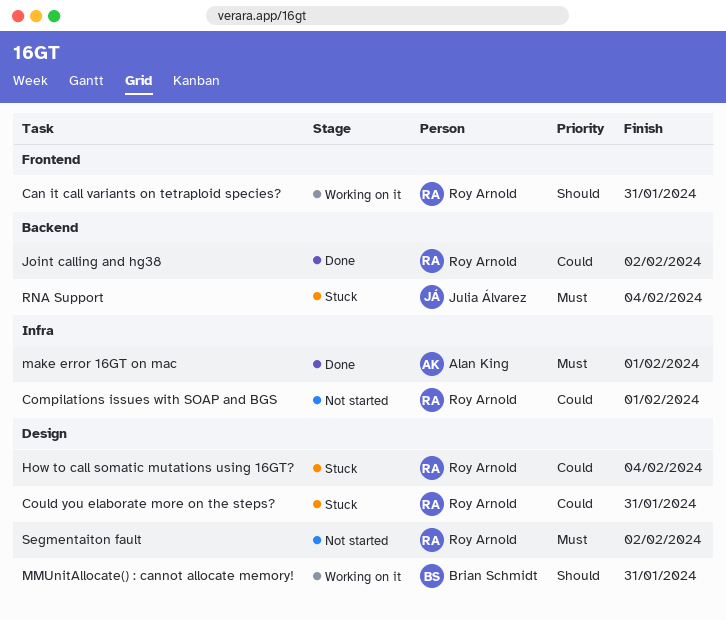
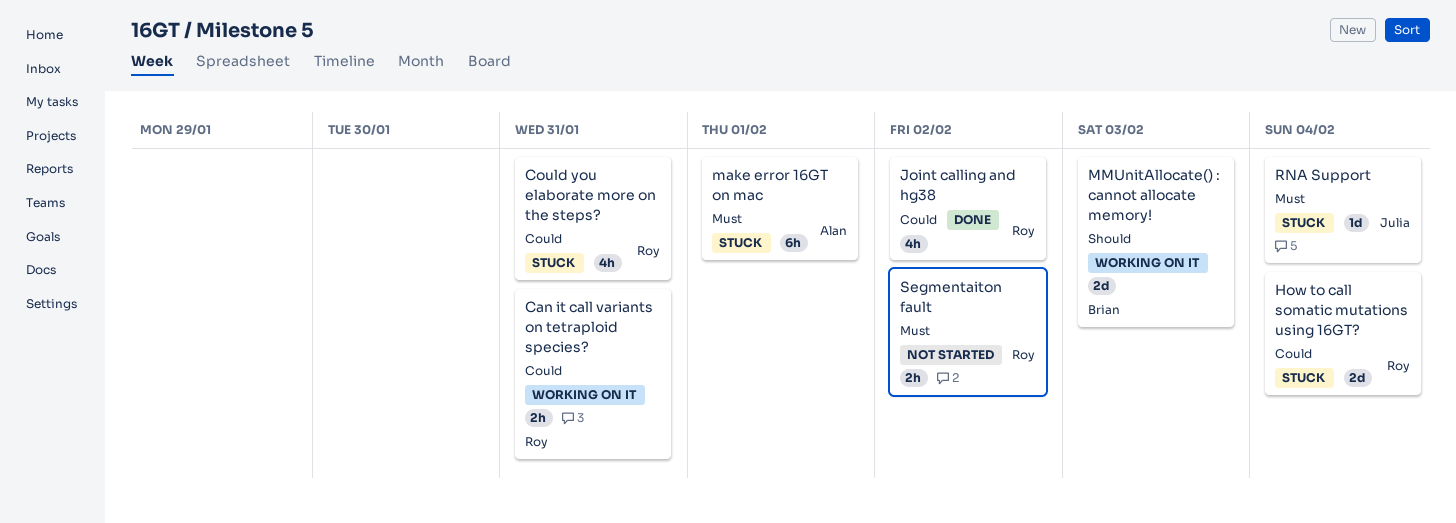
Can it call variants on tetraploid species?, priority: Should -> Could
Compilations issues with SOAP and BGS: present -> none
make error 16GT on mac, status: Done -> Stuck
MMUnitAllocate() : cannot allocate memory!, due: Jan 31 -> Feb 3

